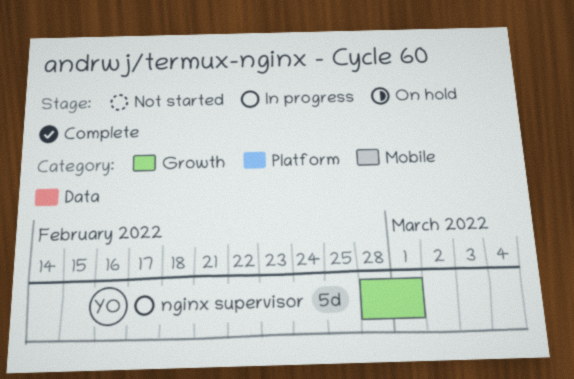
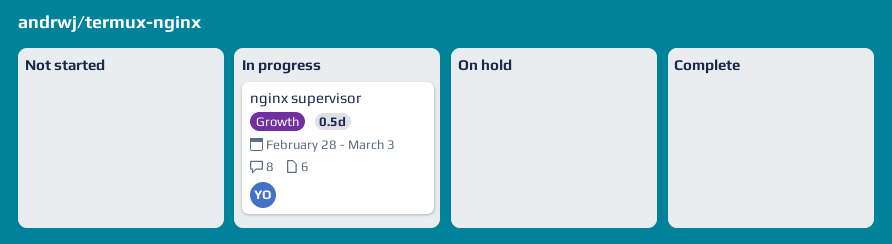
nginx supervisor, estimate: 5d -> 0.5d
nginx supervisor, due: Mar 1 -> Mar 3

